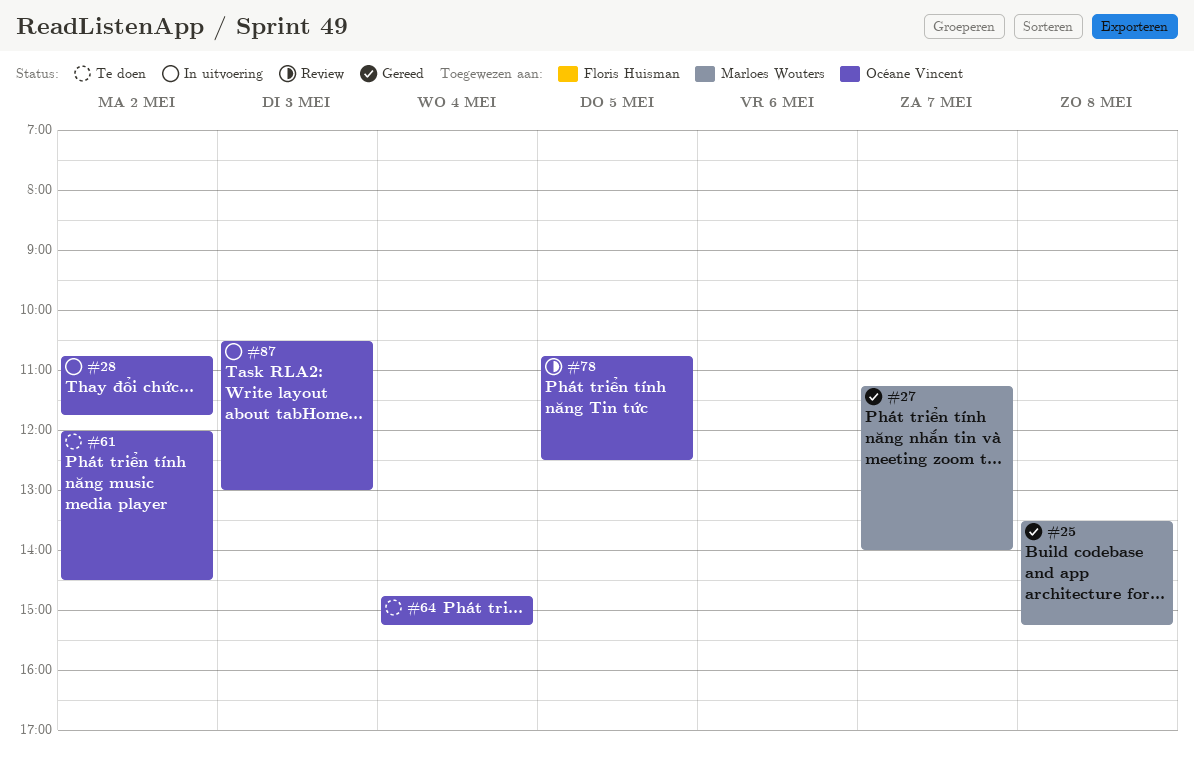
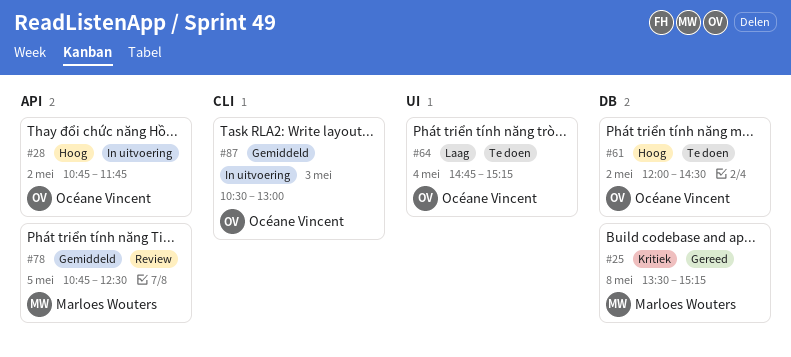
#27: present -> none
#78, owner: Océane Vincent -> Marloes Wouters

